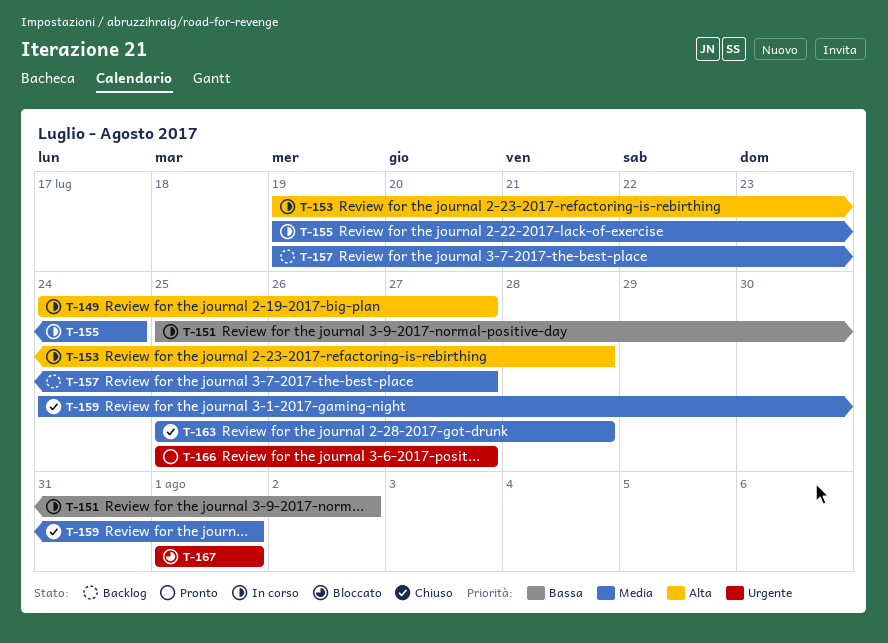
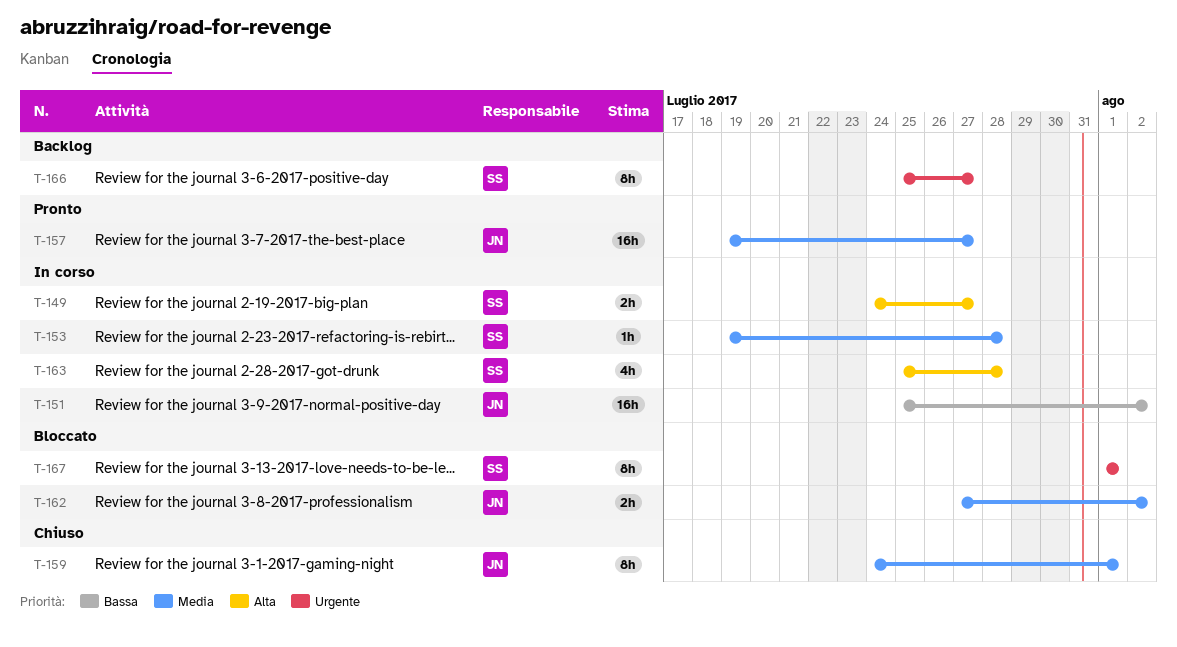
T-153, priority: Alta -> Media
T-155: present -> none
T-157, status: Backlog -> Pronto
T-162: none -> present
T-163, status: Chiuso -> In corso
T-163, priority: Media -> Alta
T-166, status: Pronto -> Backlog

